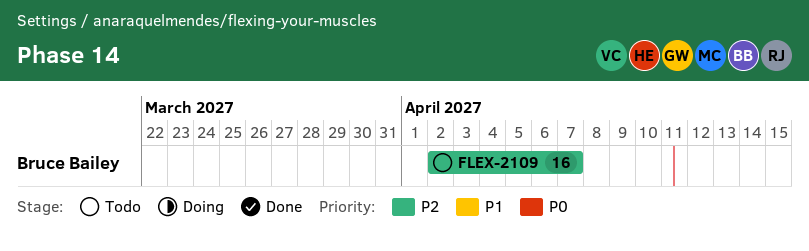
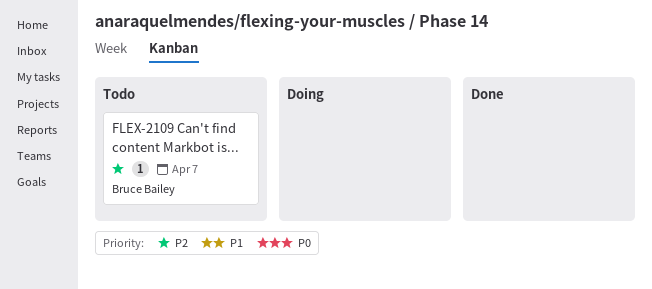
FLEX-2109, estimate: 16 -> 1

